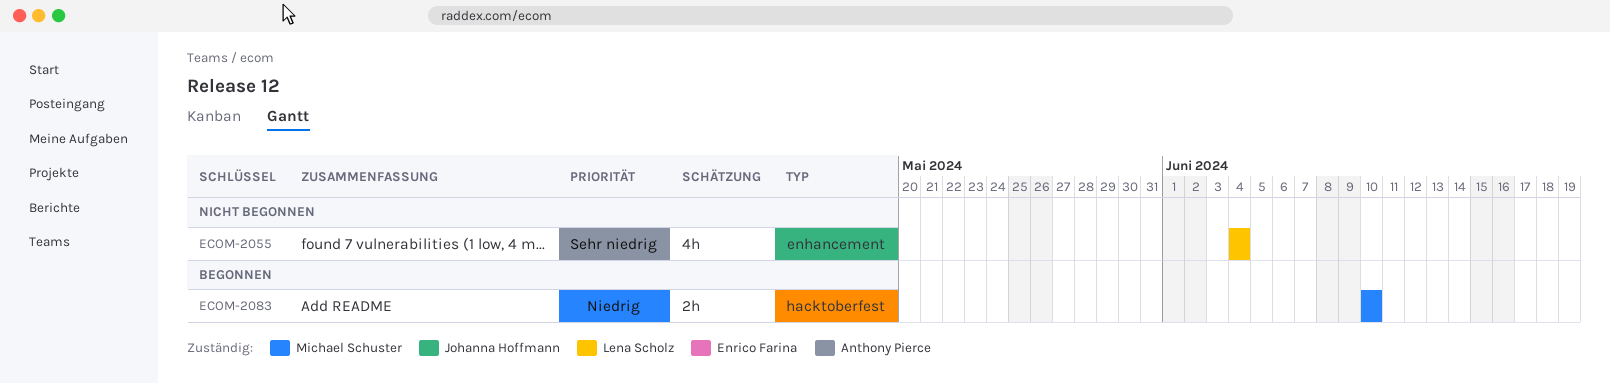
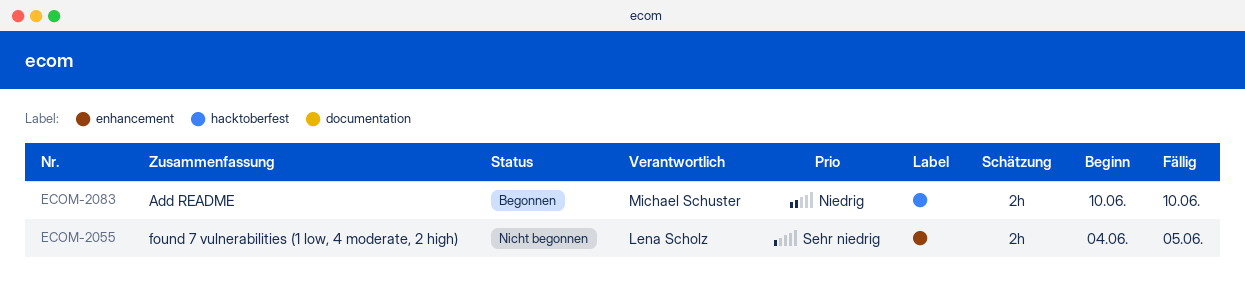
ECOM-2055, estimate: 4h -> 2h
ECOM-2055, due: Jun 4 -> Jun 5

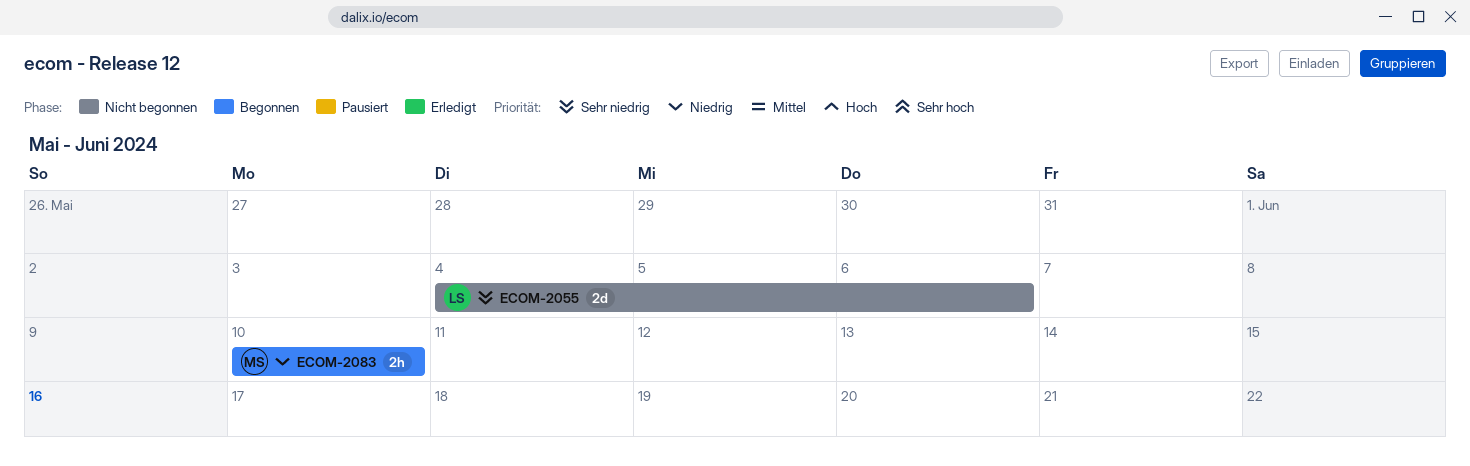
ECOM-2055, estimate: 2h -> 2d
ECOM-2055, due: Jun 5 -> Jun 6

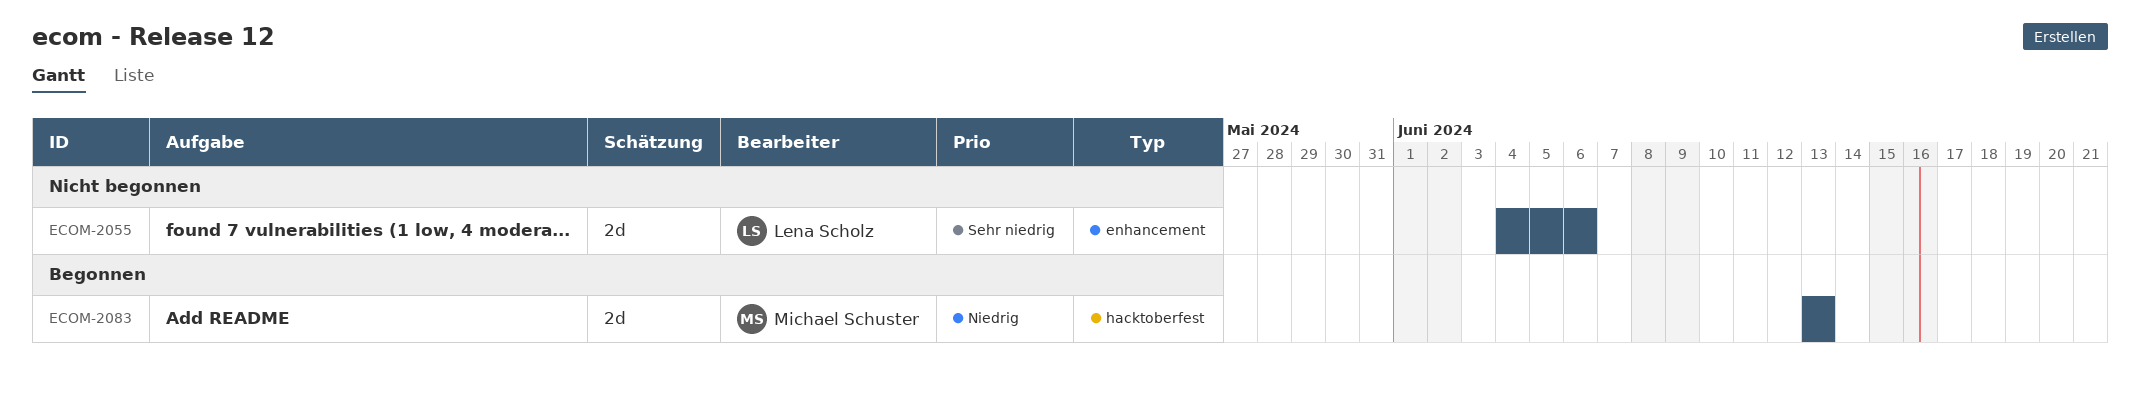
ECOM-2083, estimate: 2h -> 2d
ECOM-2083, start: Jun 10 -> Jun 13
ECOM-2083, due: Jun 10 -> Jun 13

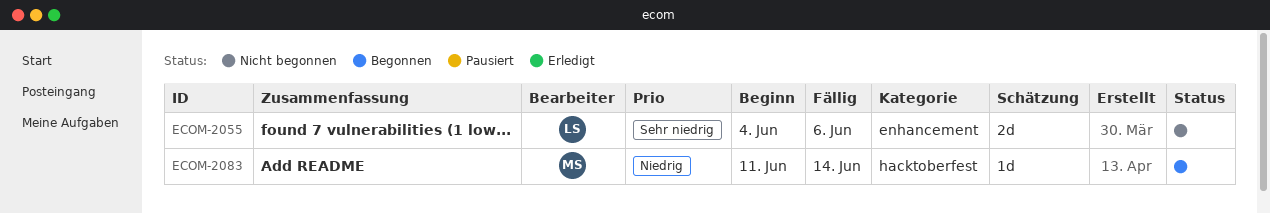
ECOM-2083, estimate: 2d -> 1d
ECOM-2083, start: Jun 13 -> Jun 11
ECOM-2083, due: Jun 13 -> Jun 14

